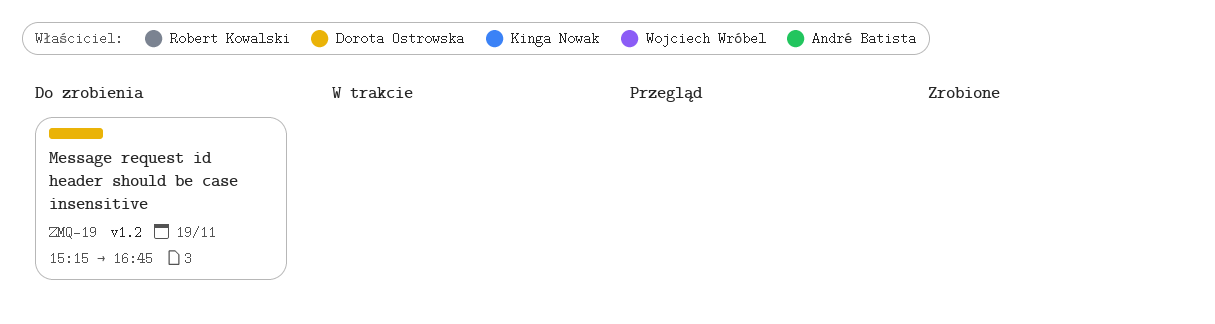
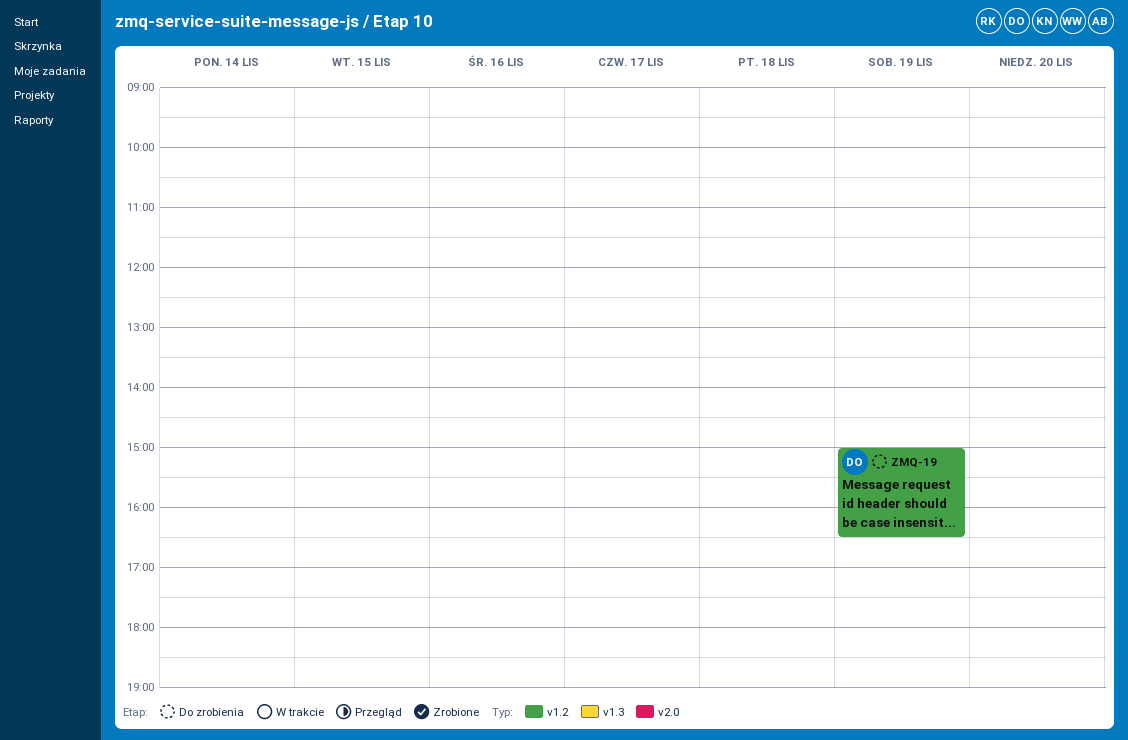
ZMQ-19, begins: 15:15 -> 15:00
ZMQ-19, ends: 16:45 -> 16:30

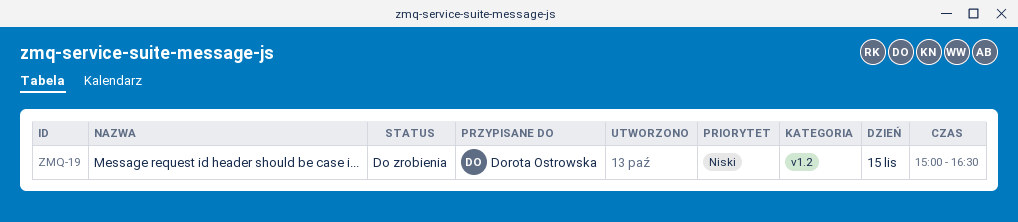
ZMQ-19, day: Nov 19 -> Nov 15

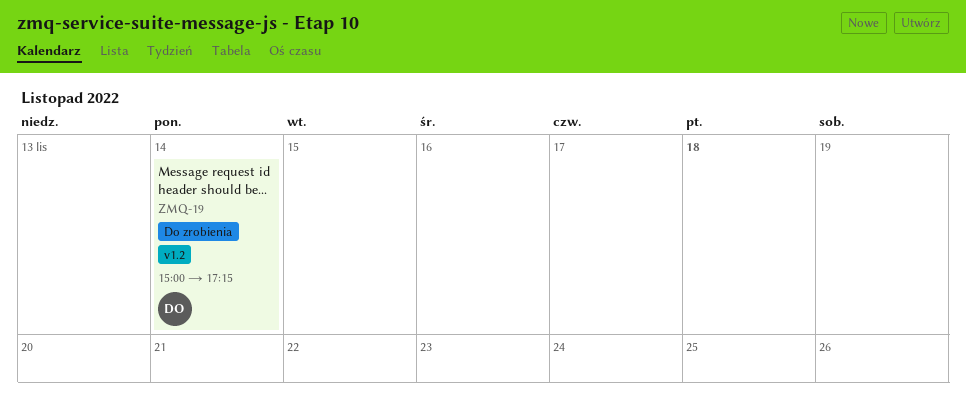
ZMQ-19, day: Nov 15 -> Nov 14
ZMQ-19, ends: 16:30 -> 17:15

